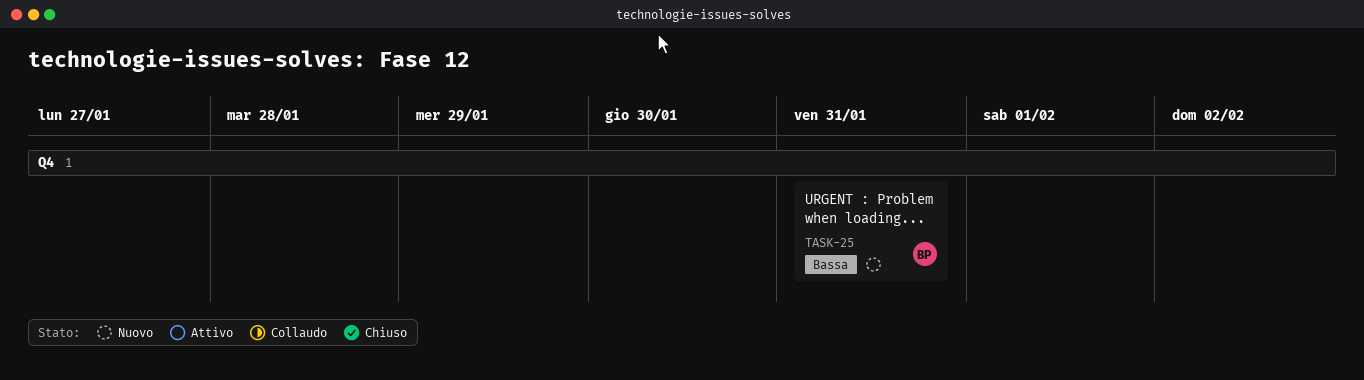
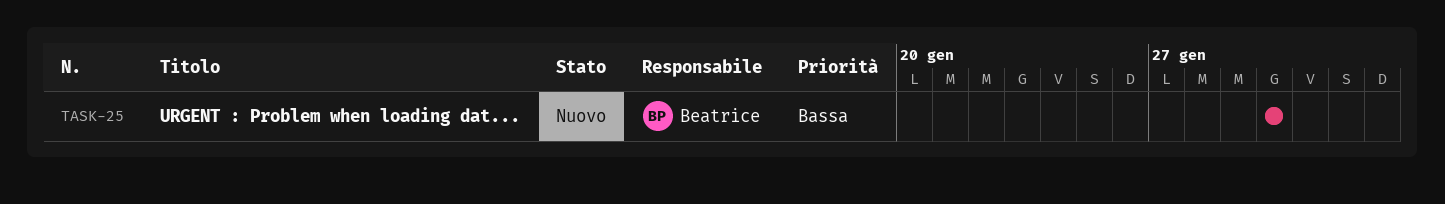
TASK-25, due: Jan 31 -> Jan 30

